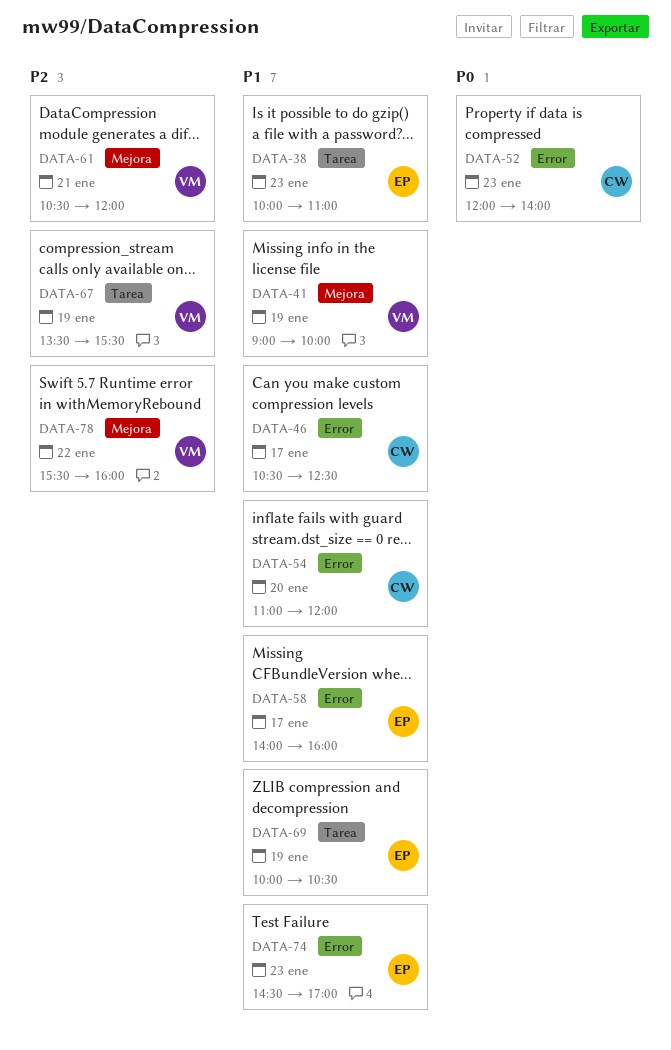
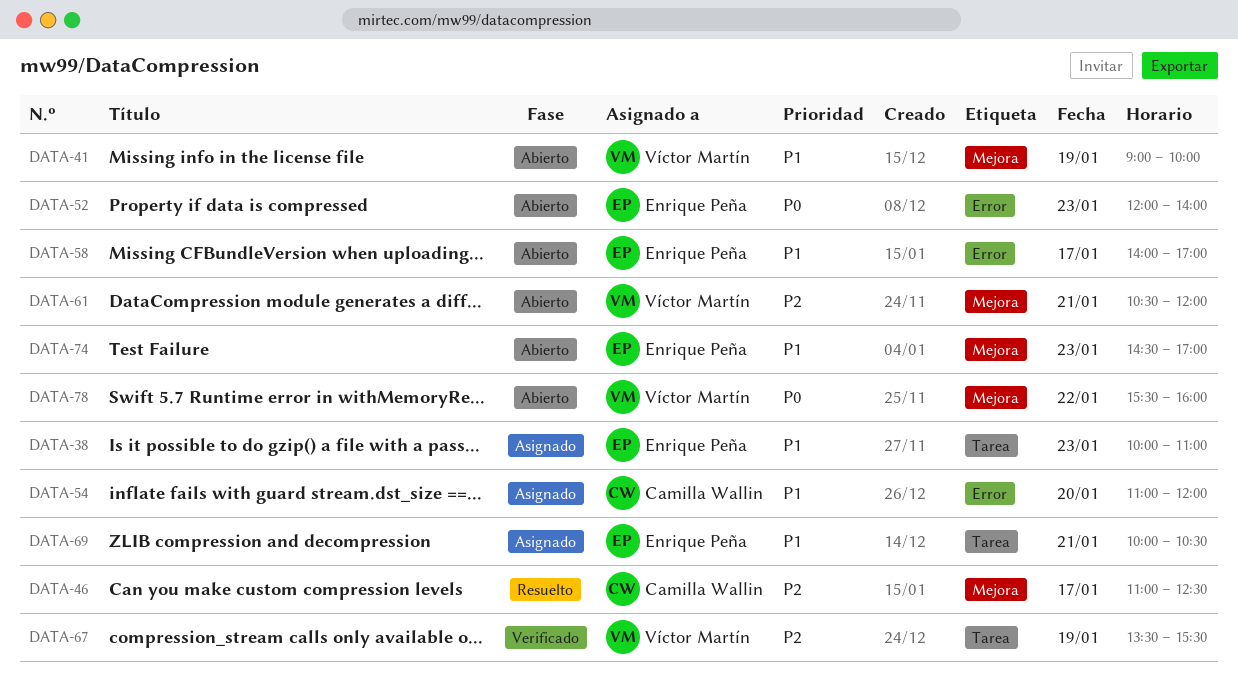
DATA-46, priority: P1 -> P2
DATA-46, label: Error -> Mejora
DATA-46, begins: 10:30 -> 11:00
DATA-52, owner: Camilla Wallin -> Enrique Peña
DATA-58, ends: 16:00 -> 17:00
DATA-69, day: Jan 19 -> Jan 21
DATA-74, label: Error -> Mejora
DATA-78, priority: P2 -> P0

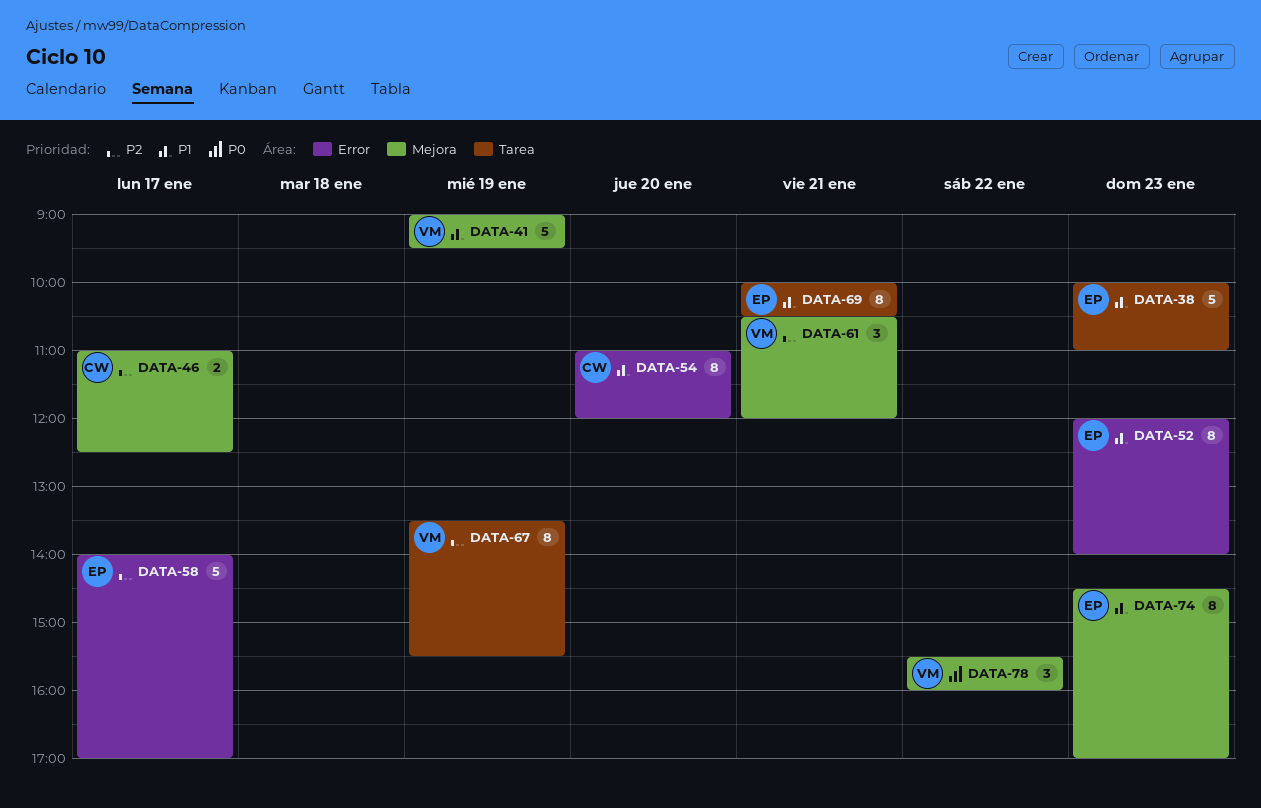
DATA-41, ends: 10:00 -> 09:30
DATA-52, priority: P0 -> P1
DATA-58, priority: P1 -> P2

